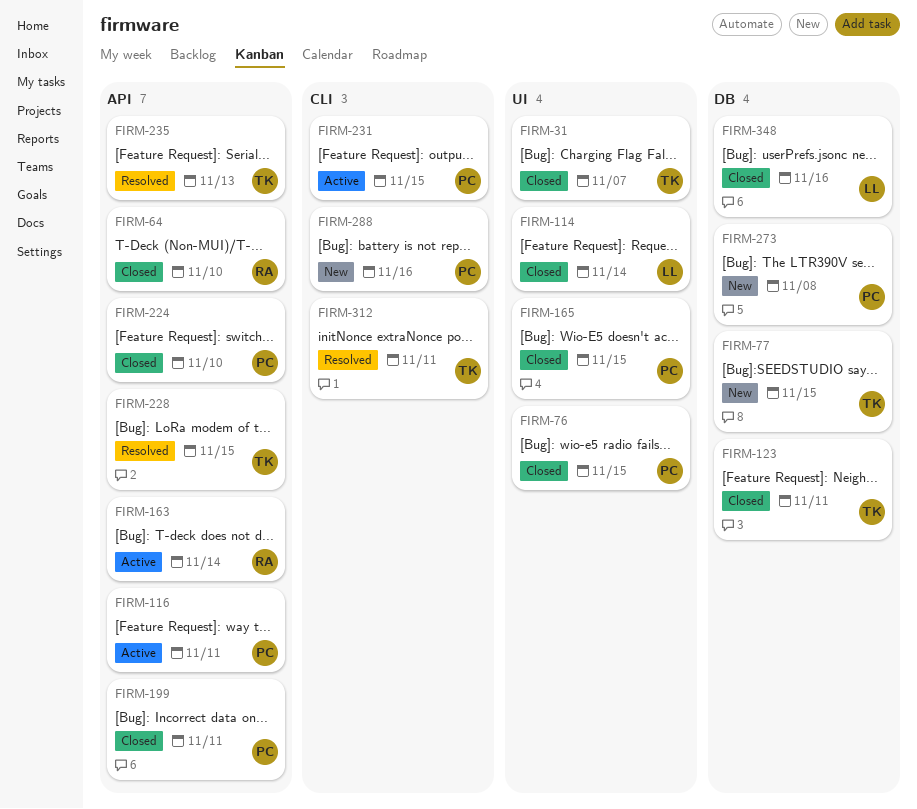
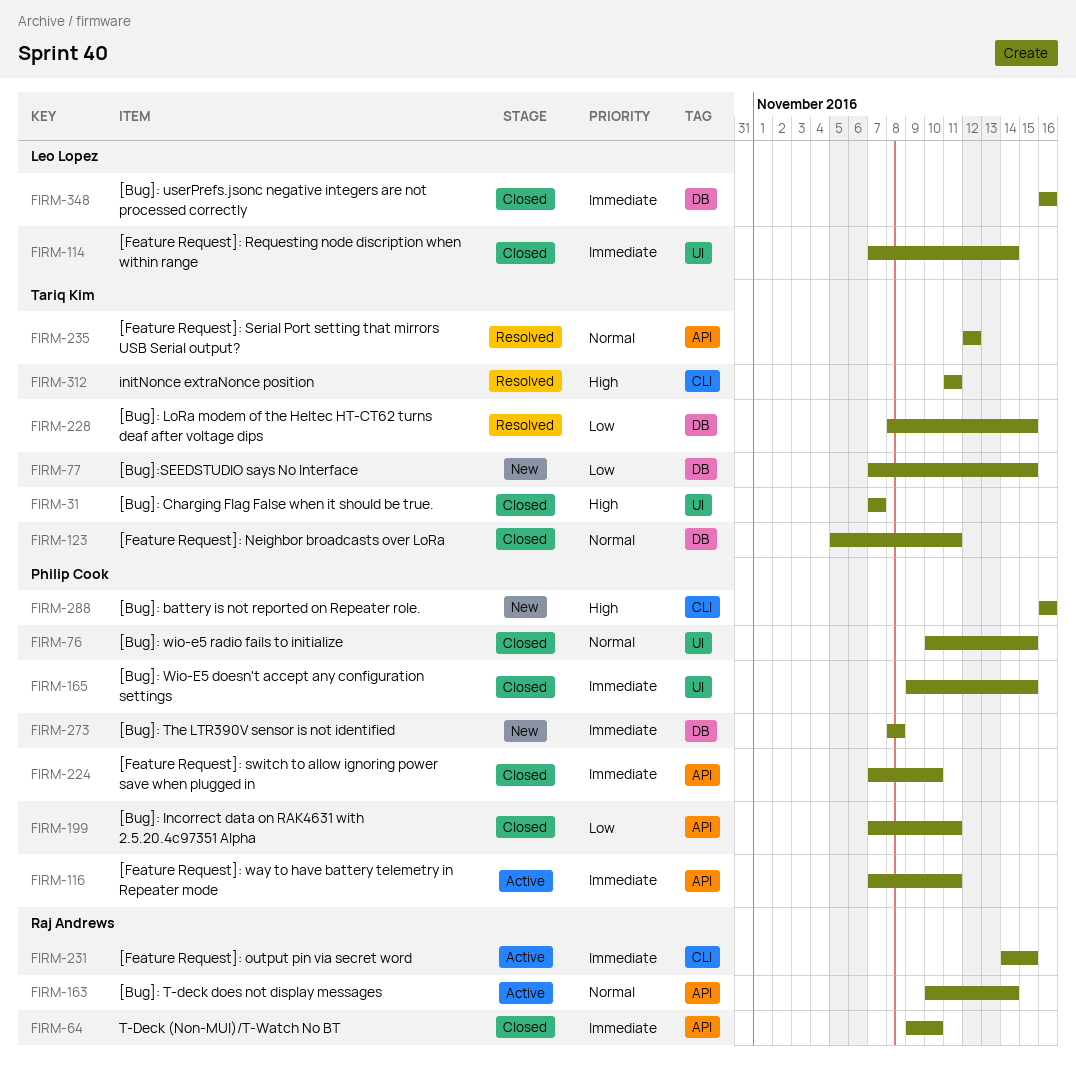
FIRM-228, label: API -> DB
FIRM-231, owner: Philip Cook -> Raj Andrews
FIRM-235, due: Nov 13 -> Nov 12

